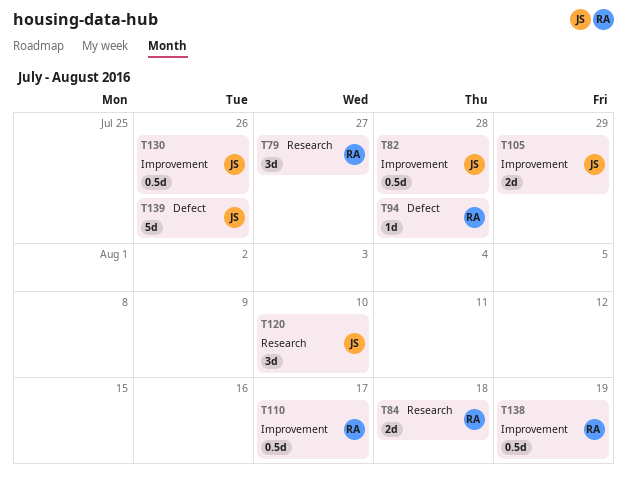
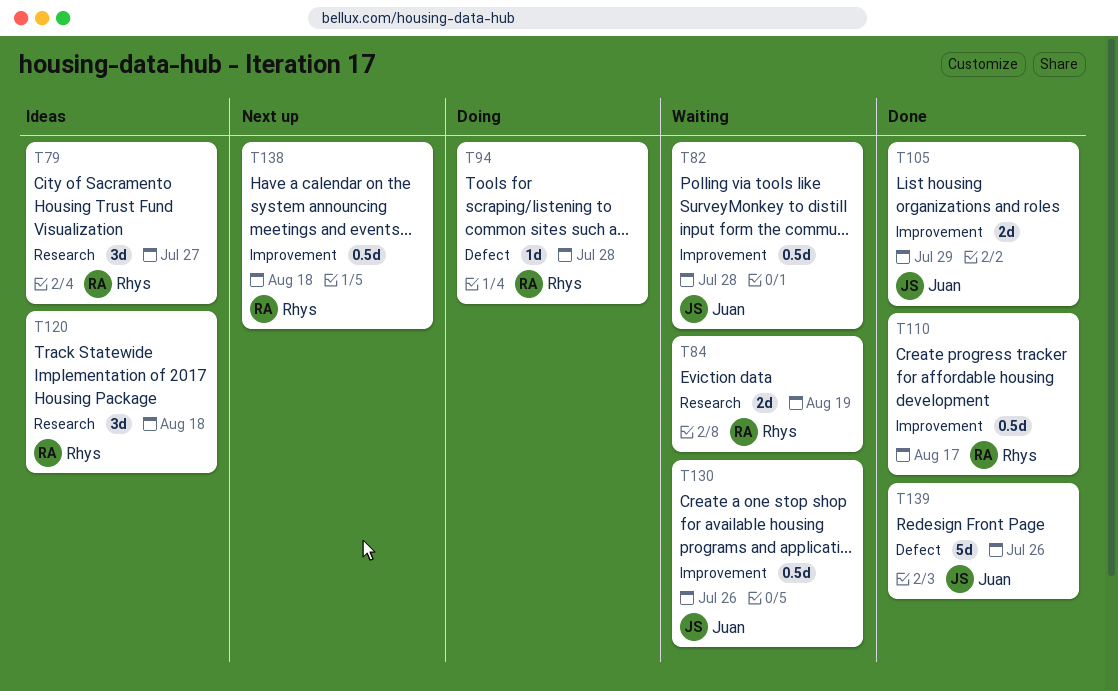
T84, due: Aug 18 -> Aug 19
T120, owner: Juan -> Rhys
T120, due: Aug 10 -> Aug 18
T138, due: Aug 19 -> Aug 18

